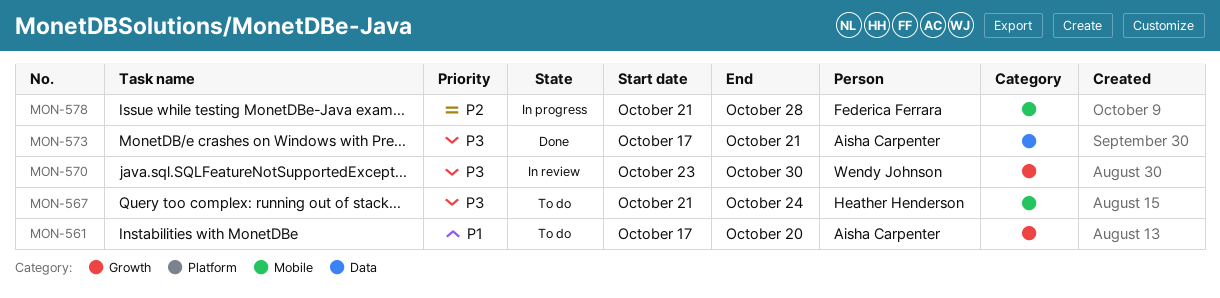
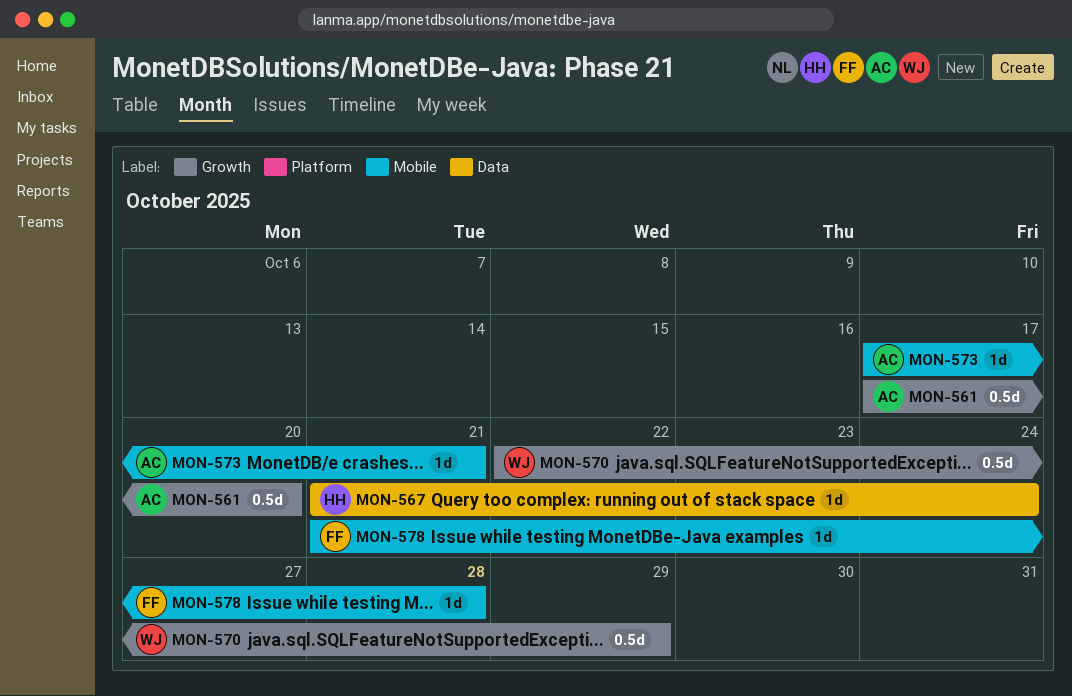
MON-567, label: Mobile -> Data
MON-570, start: Oct 23 -> Oct 22
MON-570, due: Oct 30 -> Oct 29
MON-573, label: Data -> Mobile

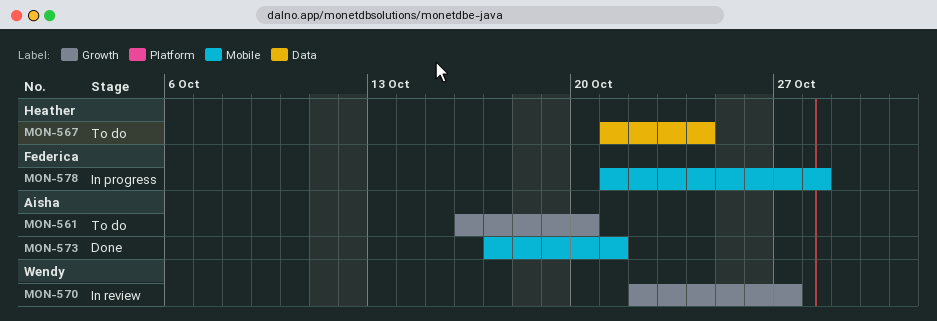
MON-561, start: Oct 17 -> Oct 16
MON-570, due: Oct 29 -> Oct 27

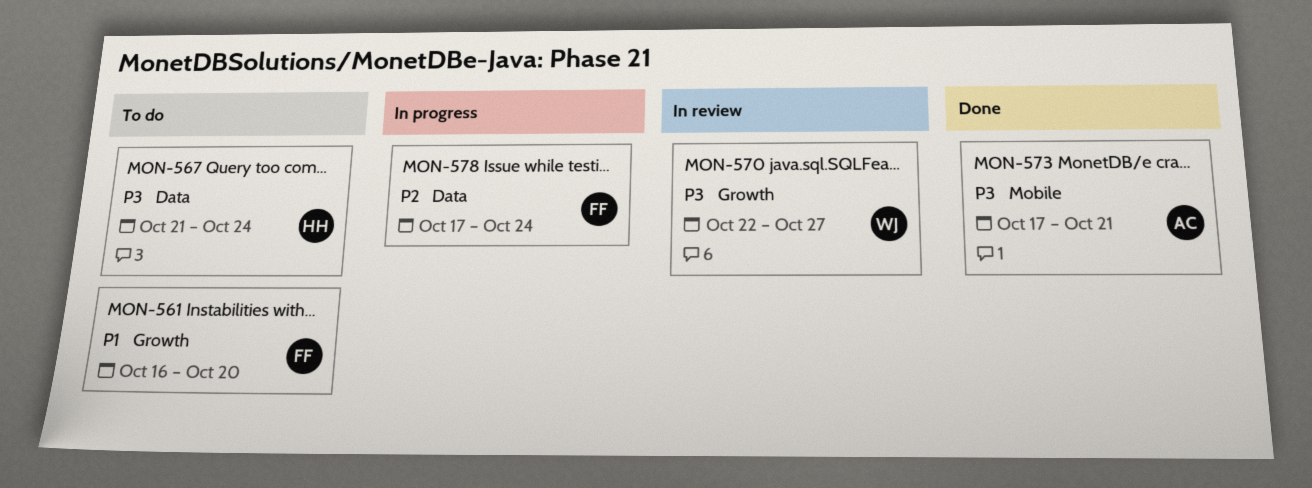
MON-561, owner: Aisha -> Federica
MON-578, label: Mobile -> Data
MON-578, start: Oct 21 -> Oct 17
MON-578, due: Oct 28 -> Oct 24

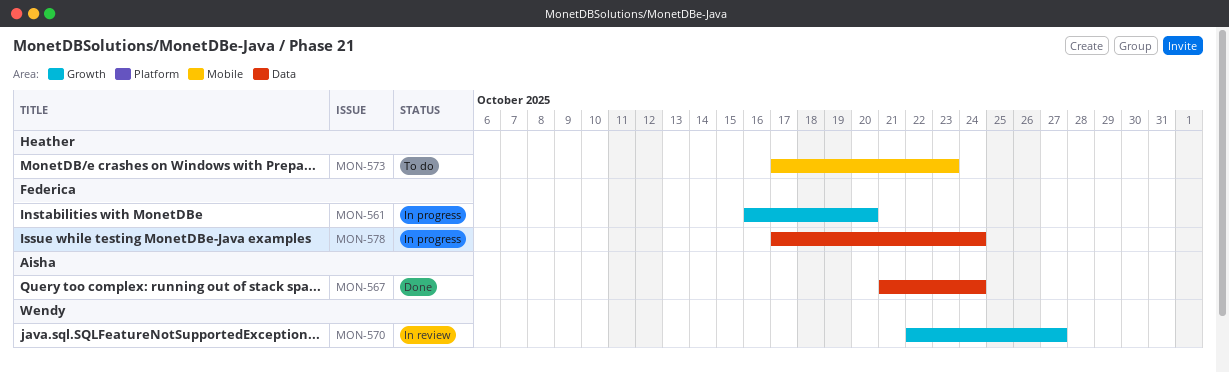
MON-561, status: To do -> In progress
MON-567, status: To do -> Done
MON-567, owner: Heather -> Aisha
MON-573, status: Done -> To do
MON-573, owner: Aisha -> Heather
MON-573, due: Oct 21 -> Oct 23

